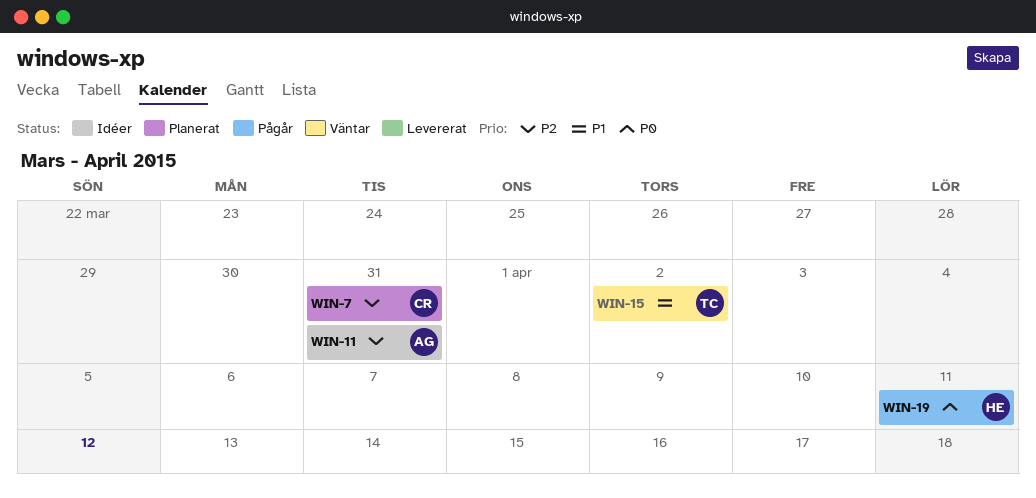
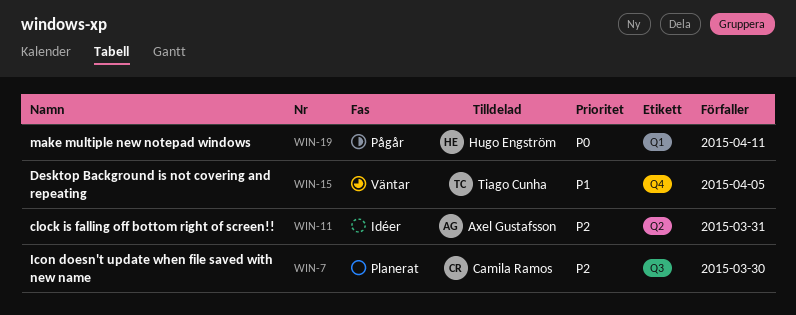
WIN-7, due: Mar 31 -> Mar 30
WIN-15, due: Apr 2 -> Apr 5

